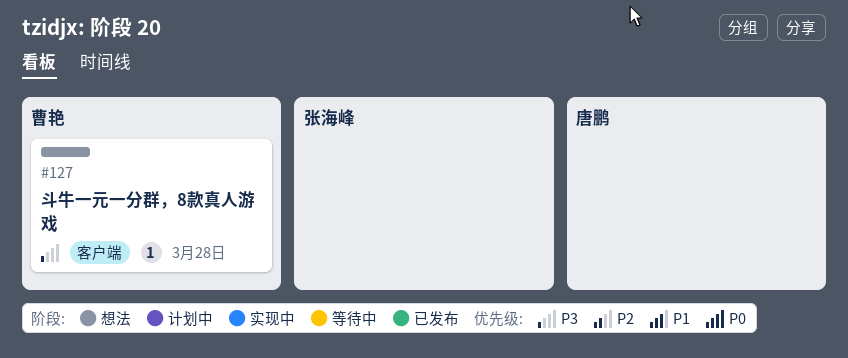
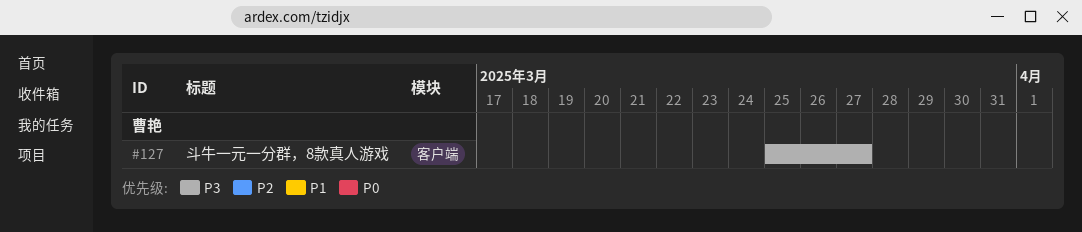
#127, due: Mar 28 -> Mar 27

